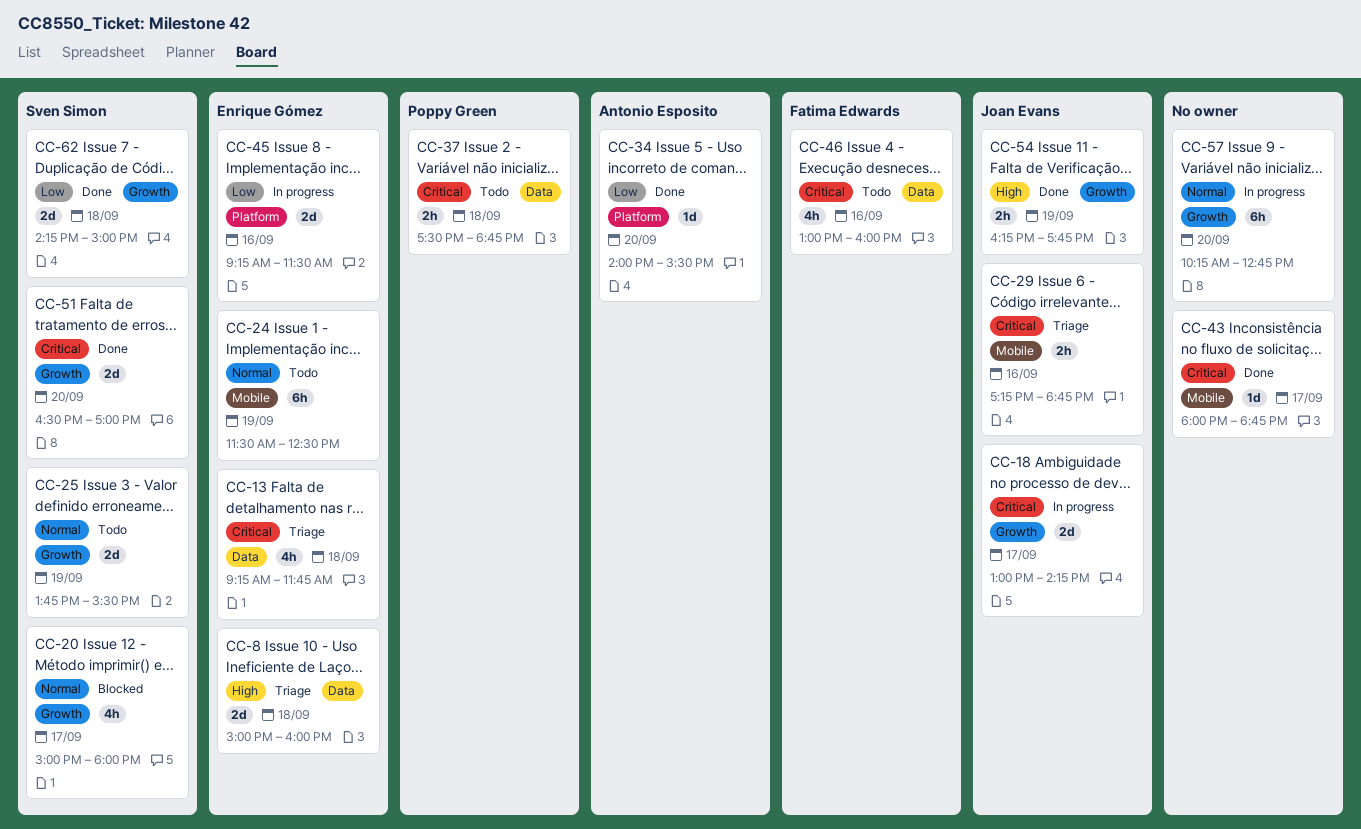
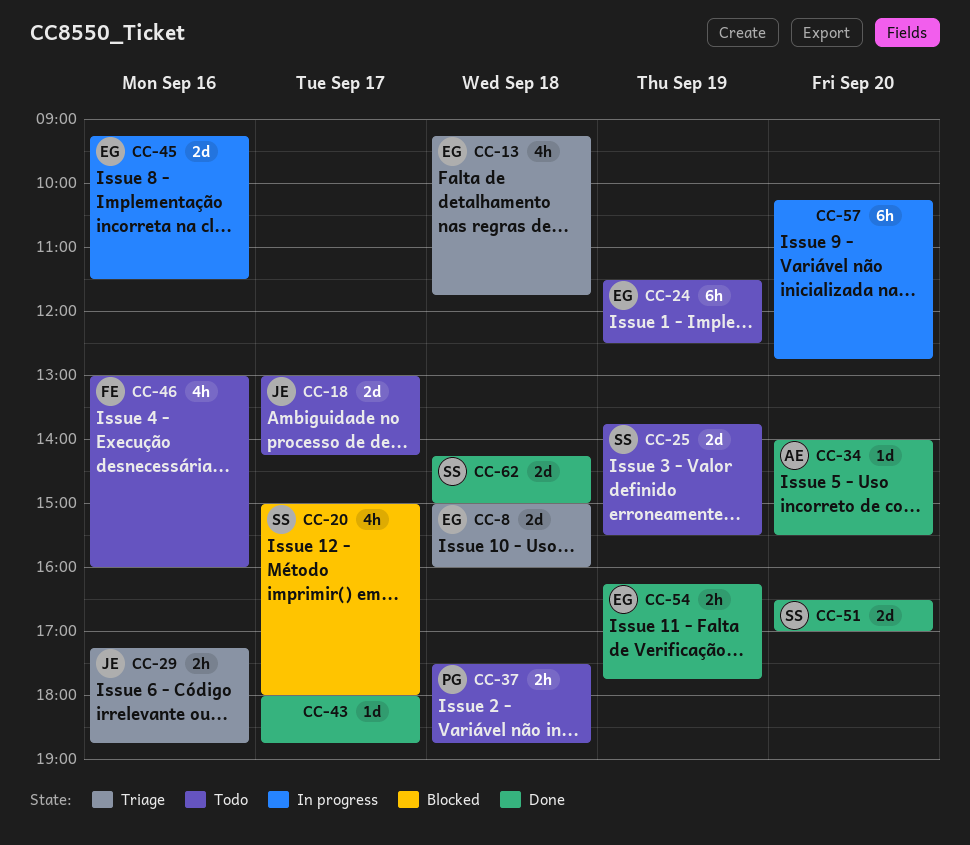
CC-18, status: In progress -> Todo
CC-54, owner: Joan Evans -> Enrique Gómez

